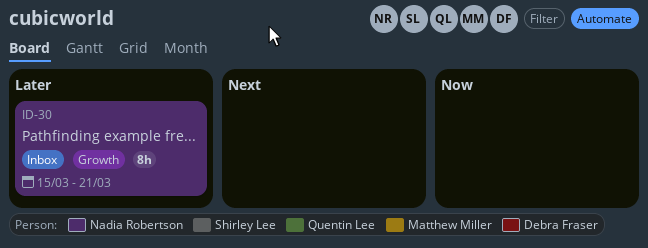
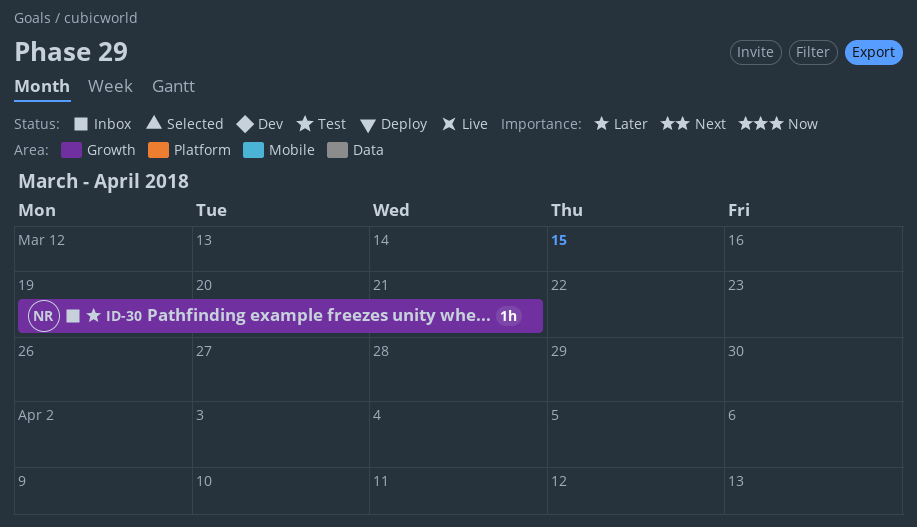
ID-30, estimate: 8h -> 1h
ID-30, start: Mar 15 -> Mar 19

